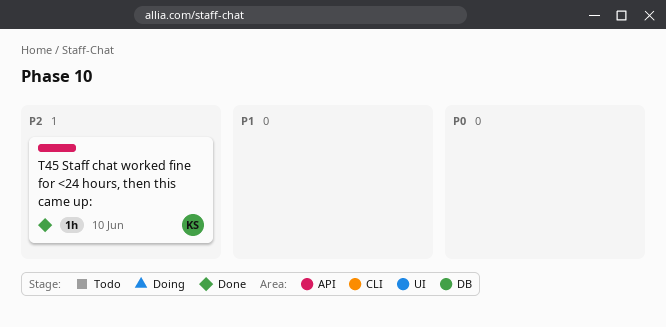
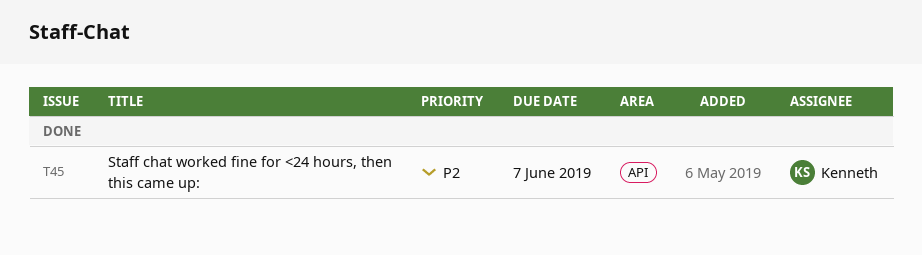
T45, due: Jun 10 -> Jun 7

